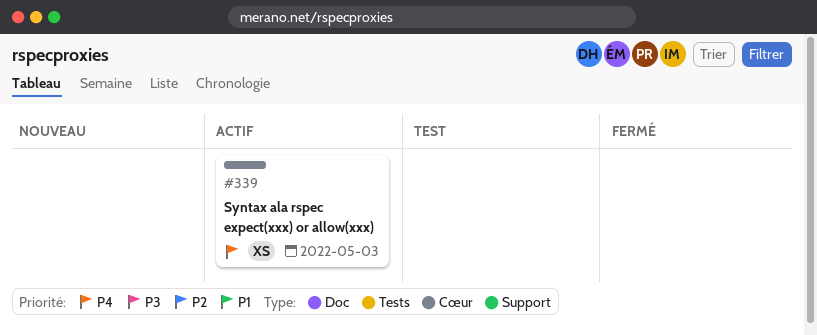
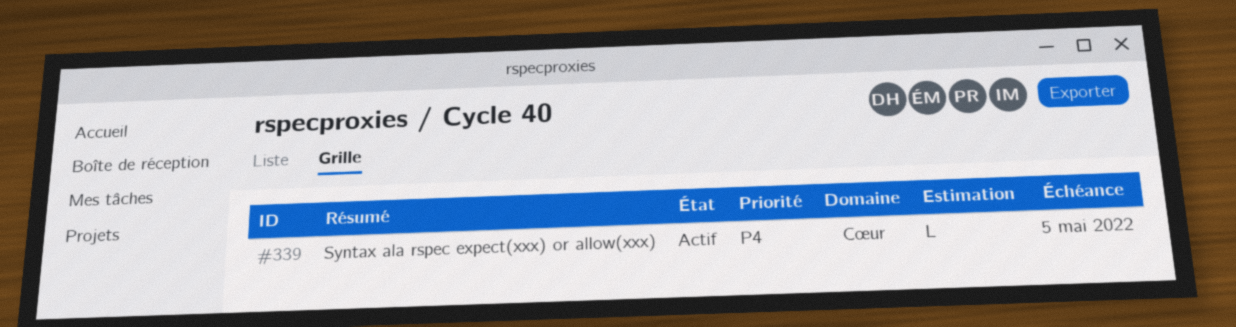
#339, estimate: XS -> L
#339, due: May 3 -> May 5

